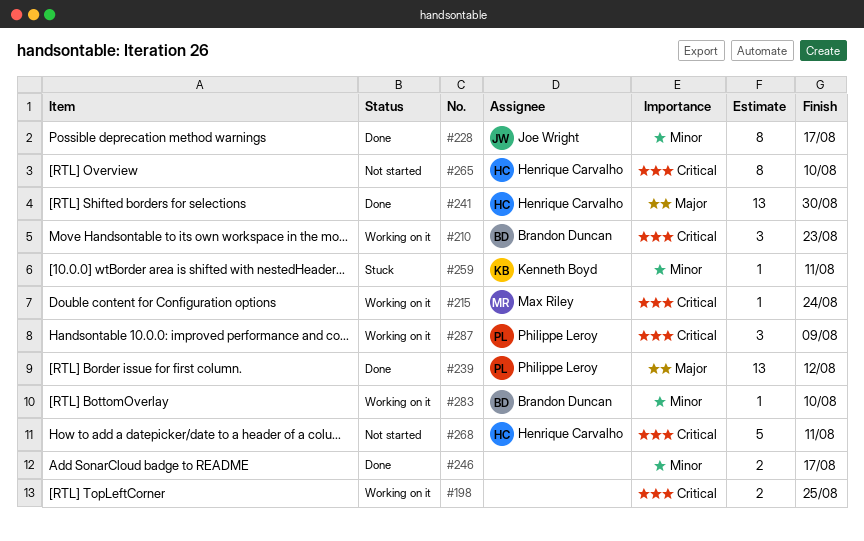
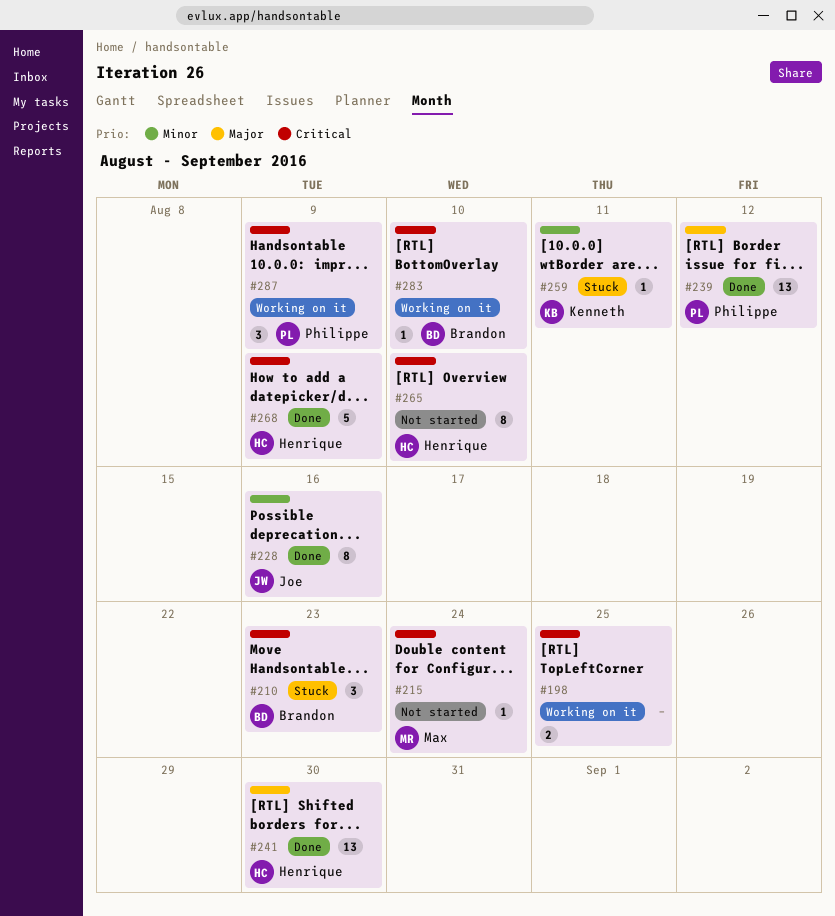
#210, status: Working on it -> Stuck
#215, status: Working on it -> Not started
#228, due: Aug 17 -> Aug 16
#246: present -> none
#268, status: Not started -> Done
#268, due: Aug 11 -> Aug 9
#283, priority: Minor -> Critical

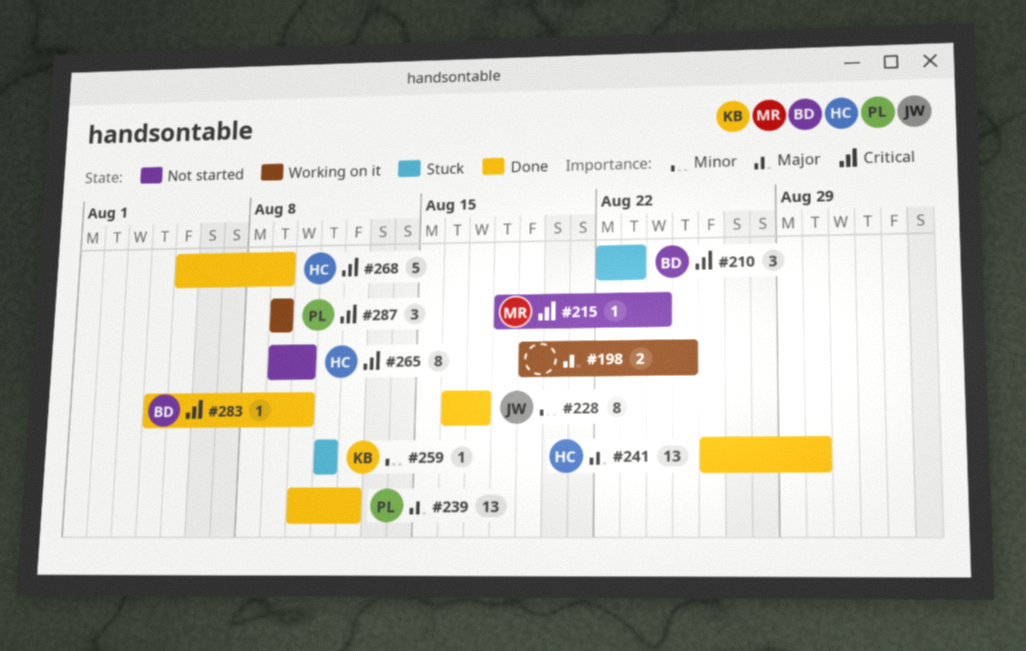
#198, priority: Critical -> Major
#228, due: Aug 16 -> Aug 17
#283, status: Working on it -> Done

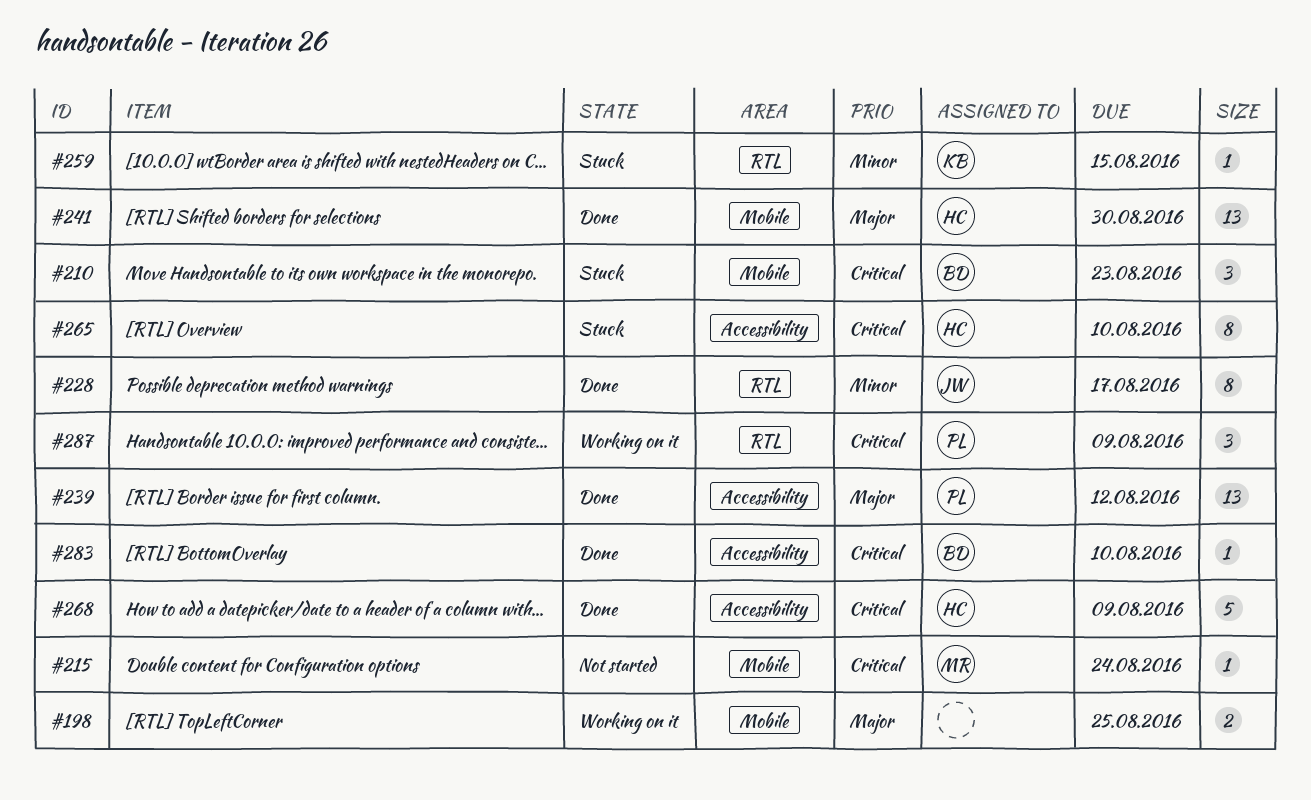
#259, due: Aug 11 -> Aug 15
#265, status: Not started -> Stuck

